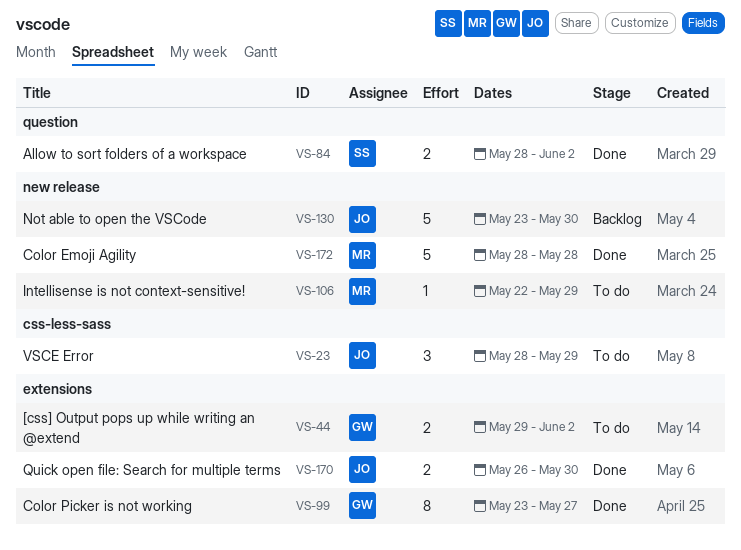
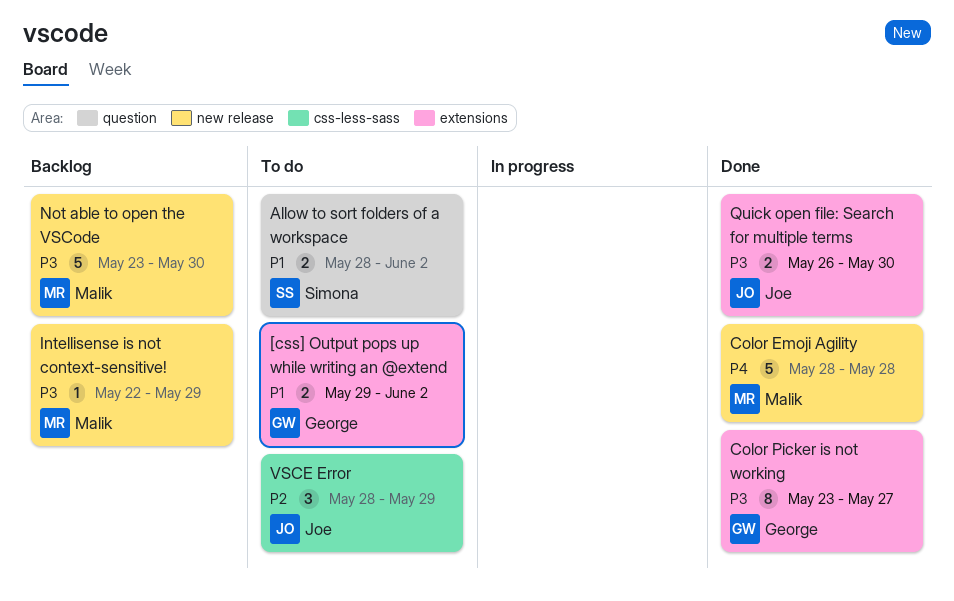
Allow to sort folders of a workspace, status: Done -> To do
Intellisense is not context-sensitive!, status: To do -> Backlog
Not able to open the VSCode, owner: Joe -> Malik

